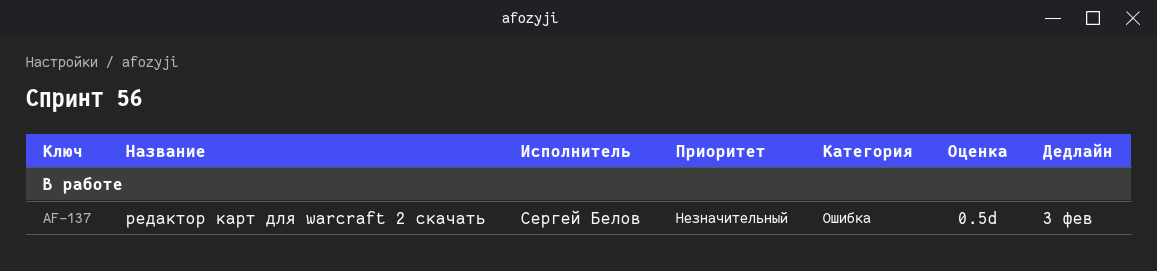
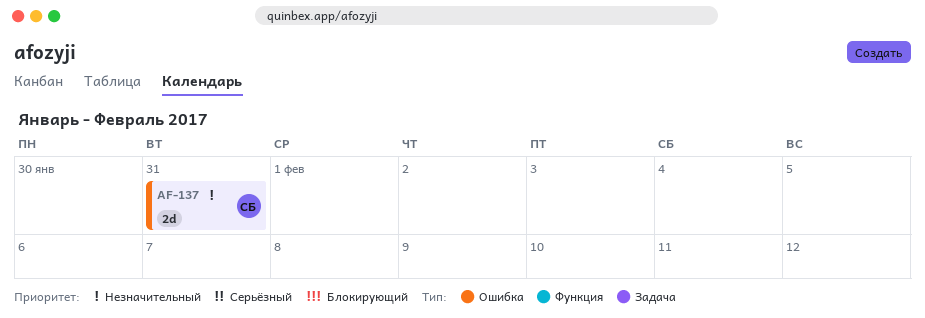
AF-137, estimate: 0.5d -> 2d
AF-137, due: Feb 3 -> Jan 31

